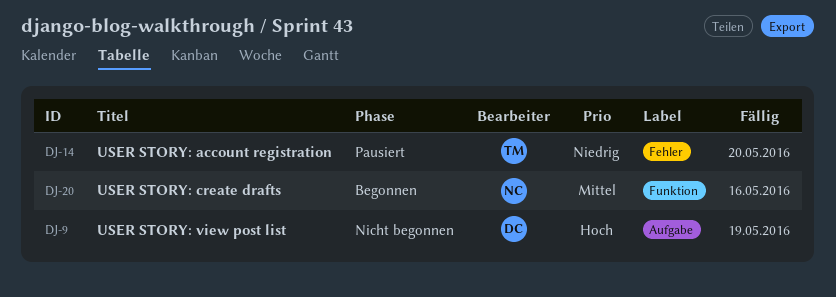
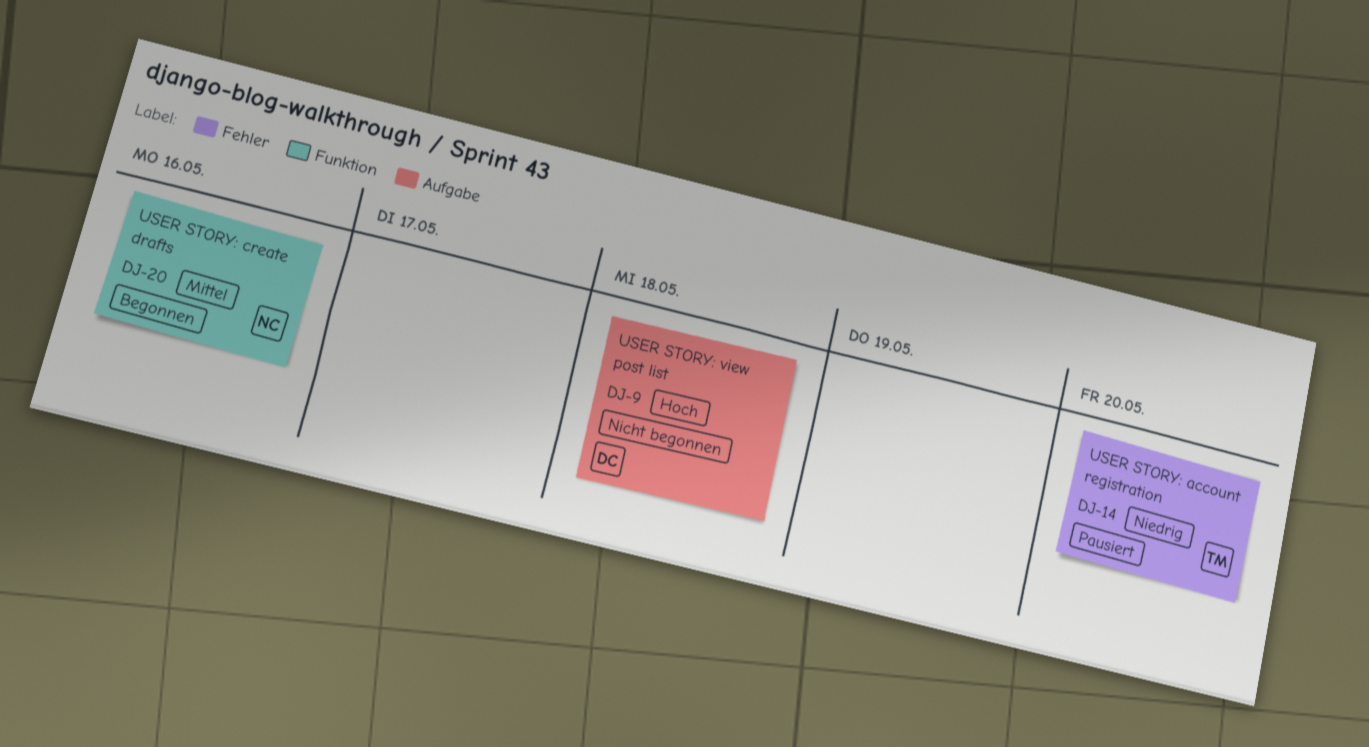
DJ-9, due: May 19 -> May 18

